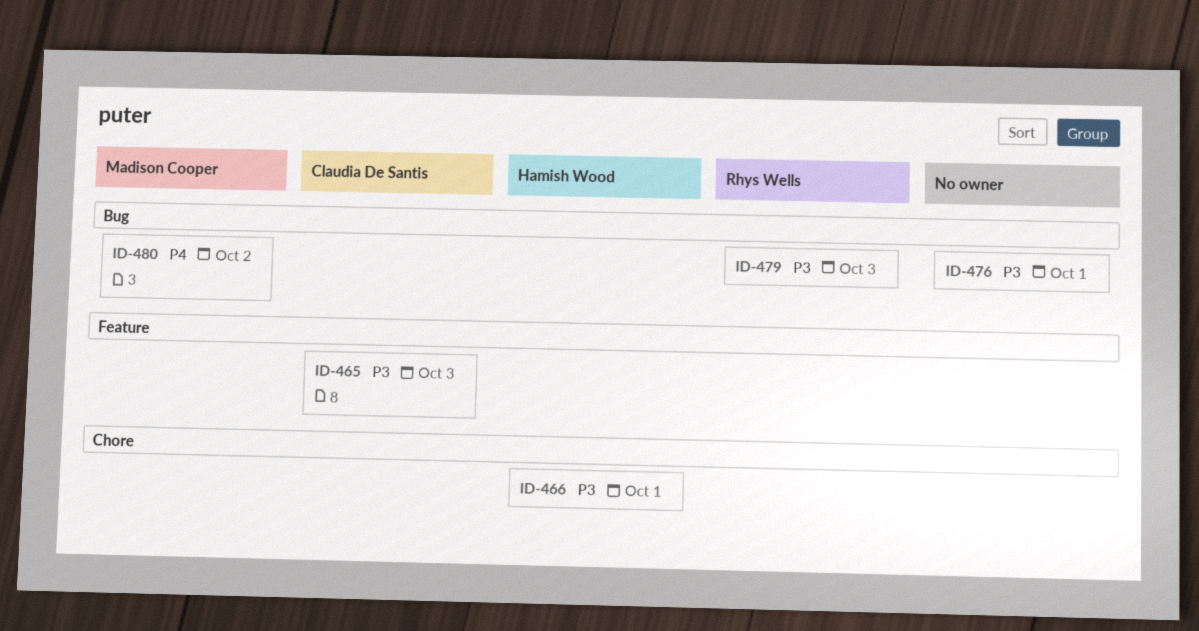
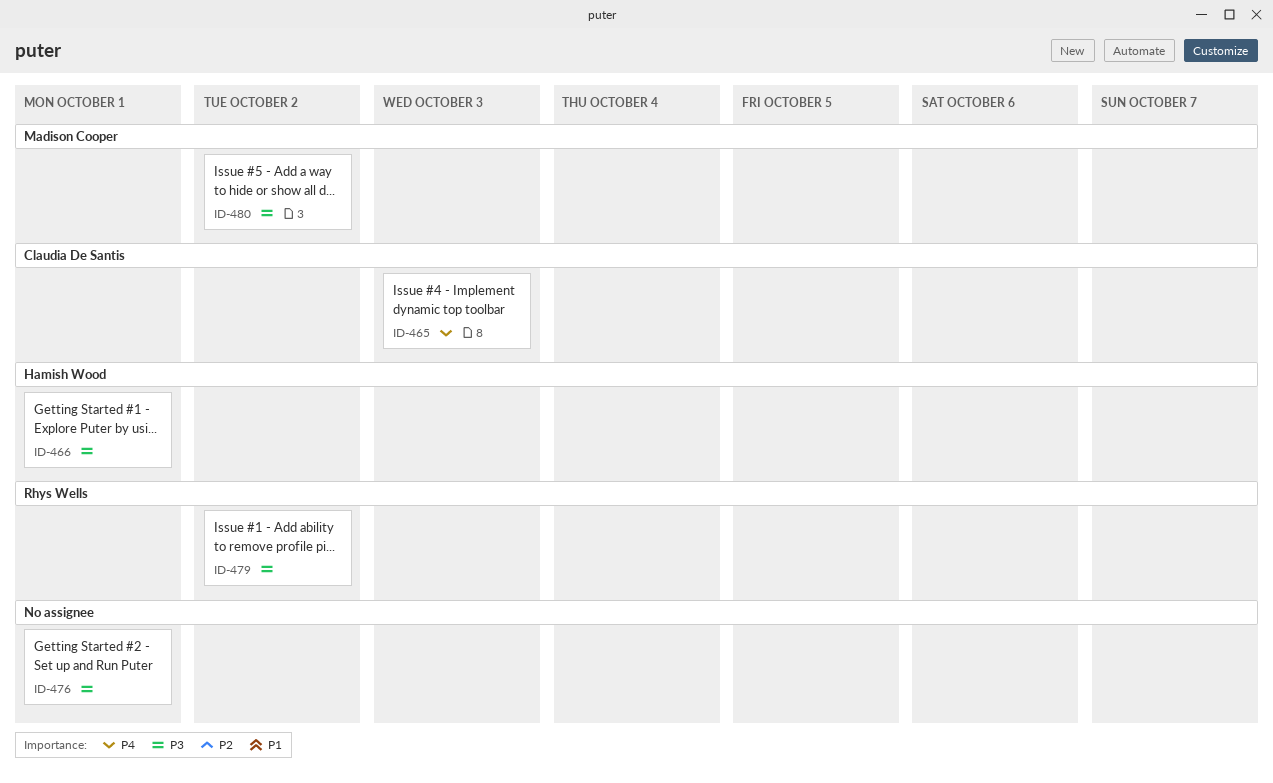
ID-465, priority: P3 -> P4
ID-479, due: Oct 3 -> Oct 2
ID-480, priority: P4 -> P3

